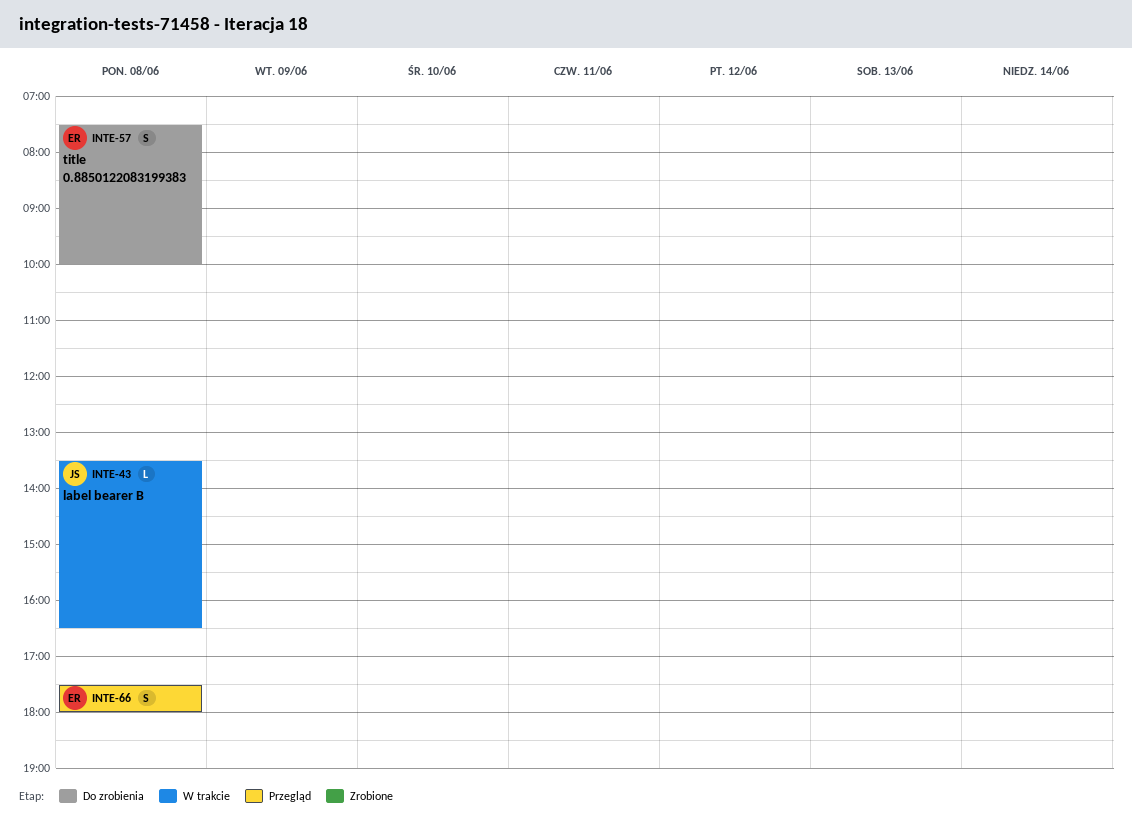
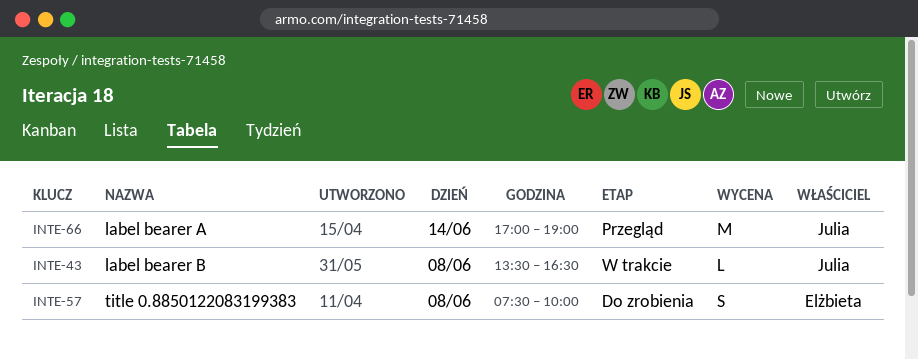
INTE-66, owner: Elżbieta -> Julia
INTE-66, estimate: S -> M
INTE-66, day: Jun 8 -> Jun 14
INTE-66, begins: 17:30 -> 17:00
INTE-66, ends: 18:00 -> 19:00

